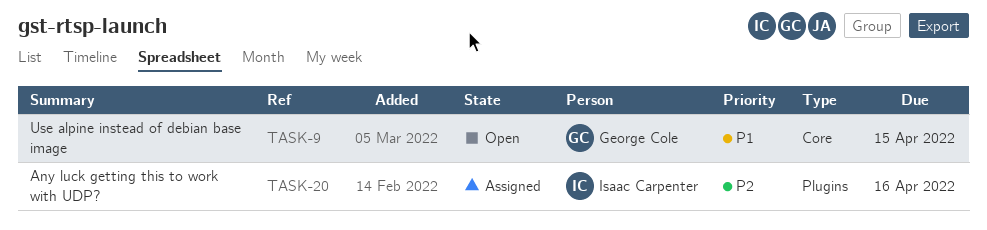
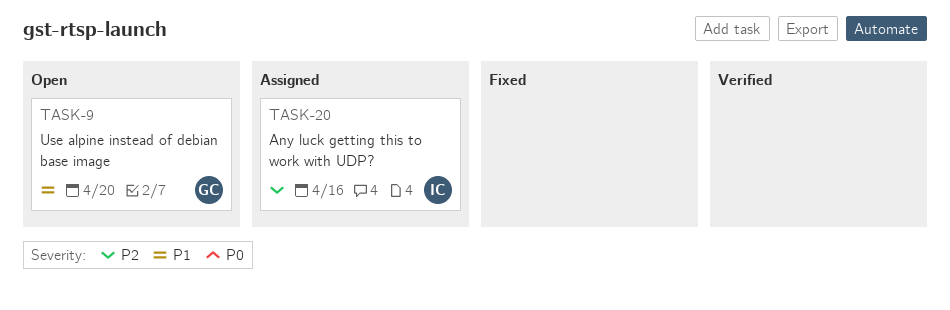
TASK-9, due: Apr 15 -> Apr 20

